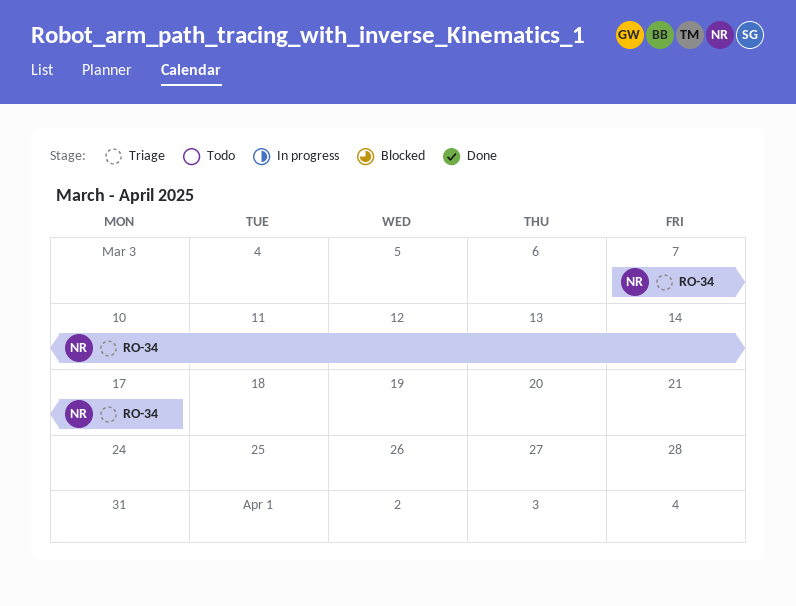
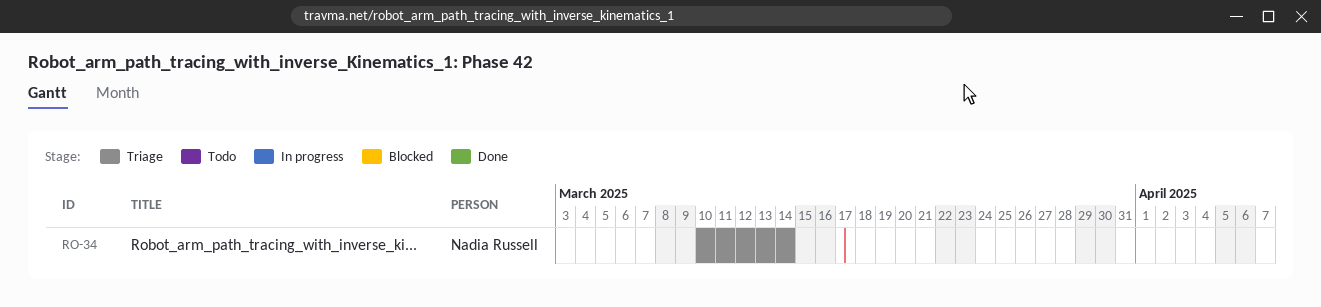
RO-34, start: Mar 7 -> Mar 10
RO-34, due: Mar 17 -> Mar 14

